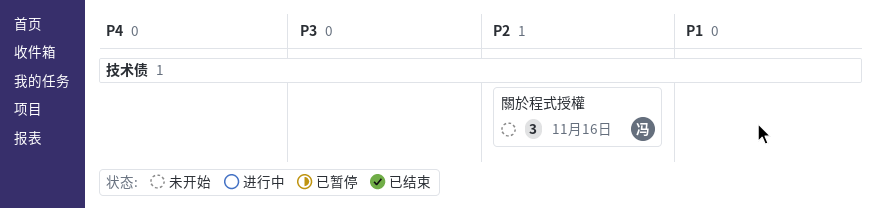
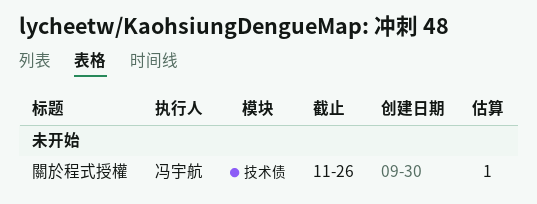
關於程式授權, estimate: 3 -> 1
關於程式授權, due: Nov 16 -> Nov 26

